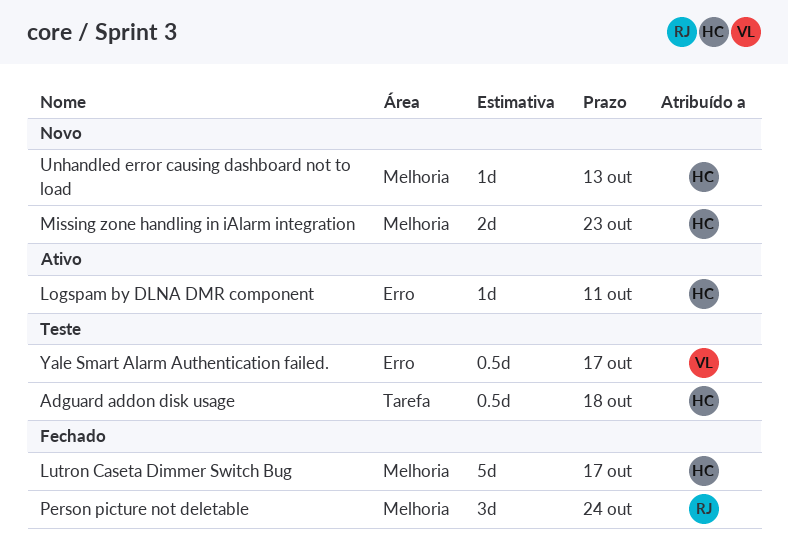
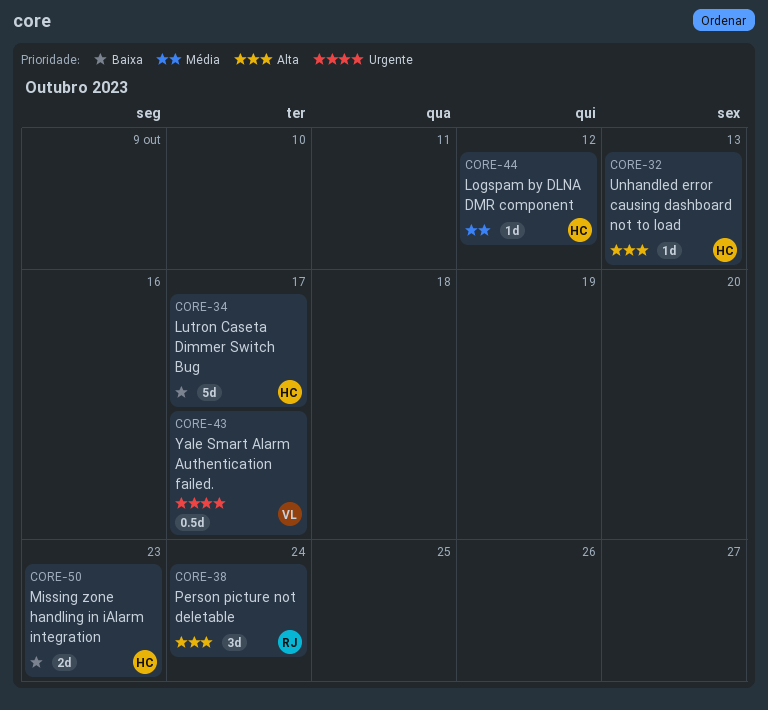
Adguard addon disk usage: present -> none
Logspam by DLNA DMR component, due: Oct 11 -> Oct 12

